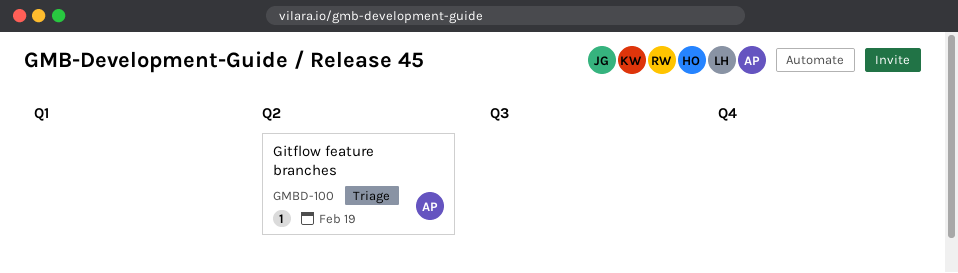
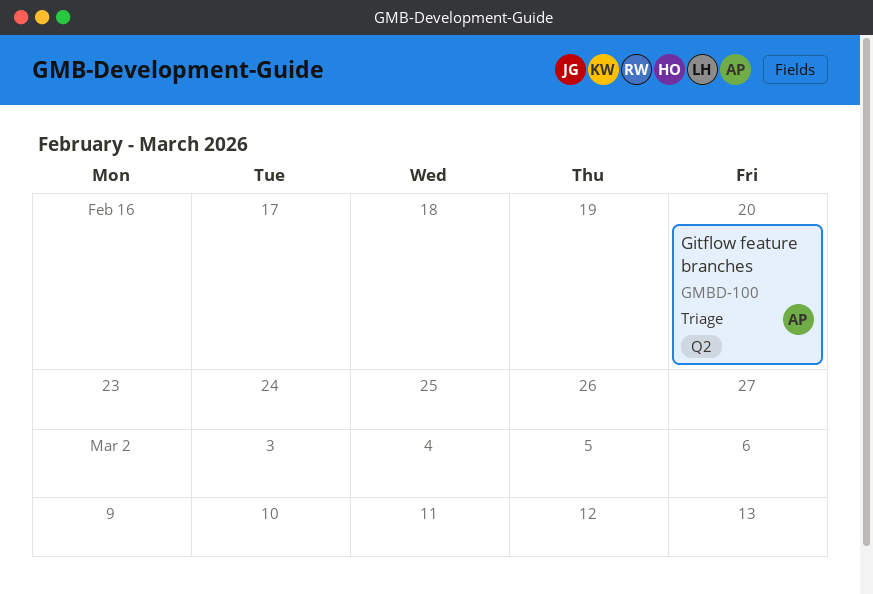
GMBD-100, due: Feb 19 -> Feb 20

